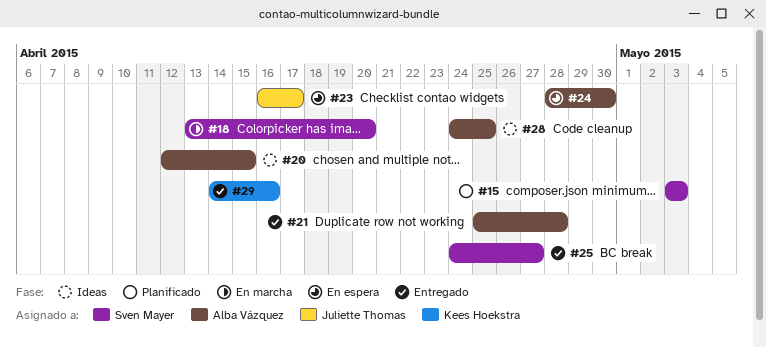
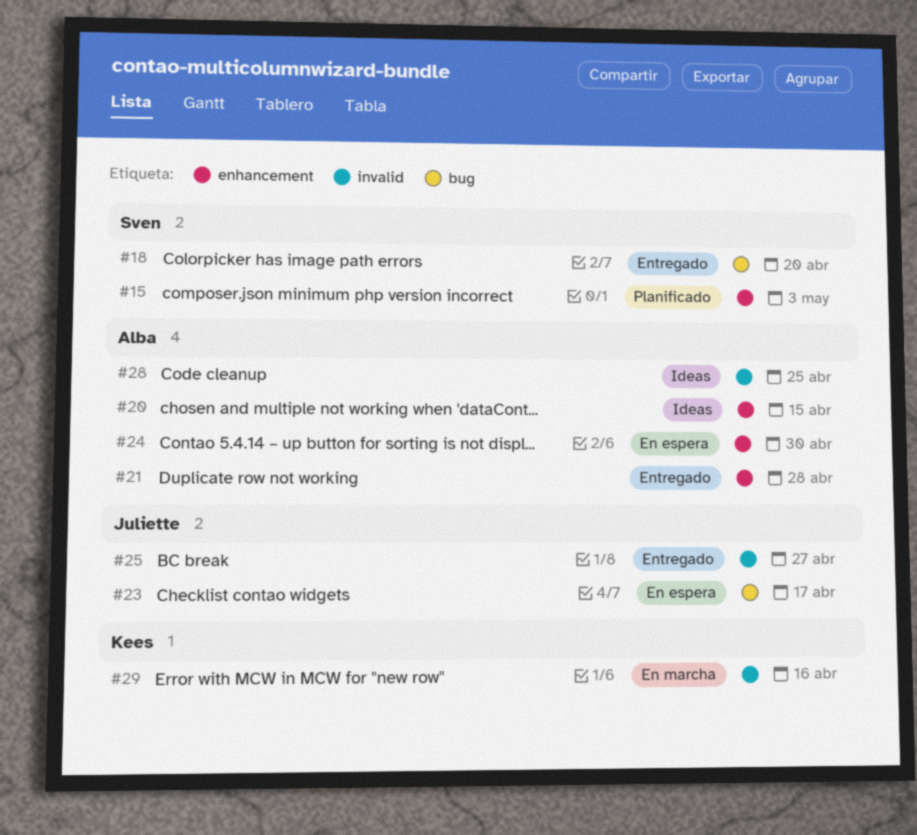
#18, status: En marcha -> Entregado
#25, owner: Sven Mayer -> Juliette Thomas
#29, status: Entregado -> En marcha

